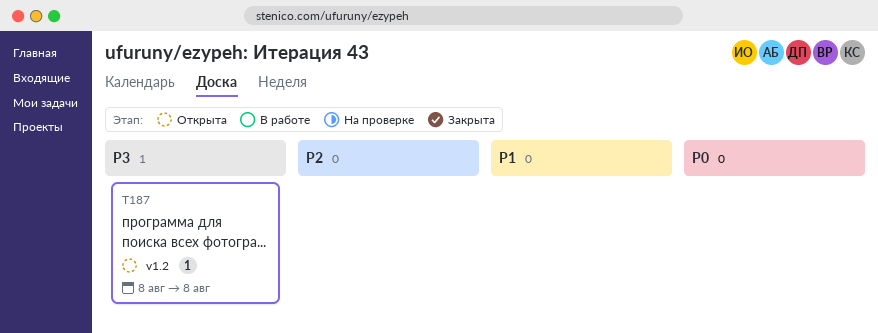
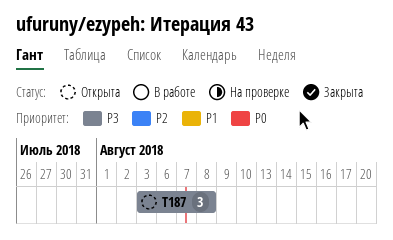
T187, estimate: 1 -> 3
T187, start: Aug 8 -> Aug 3

